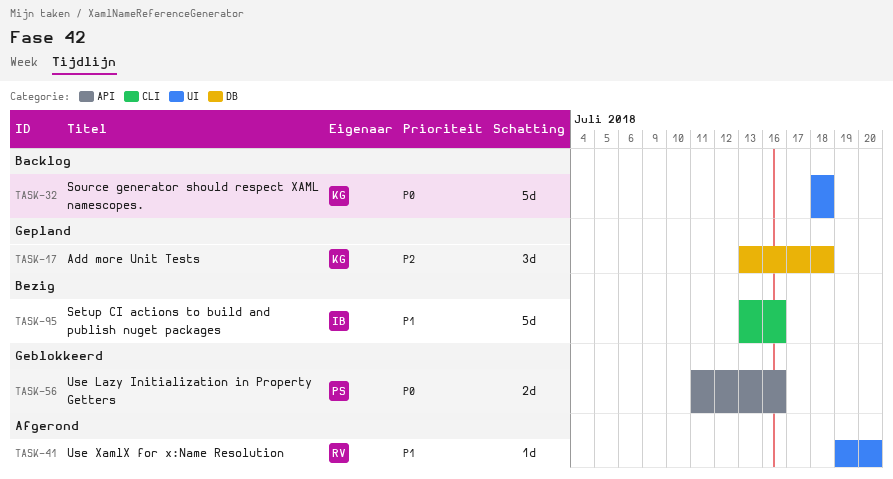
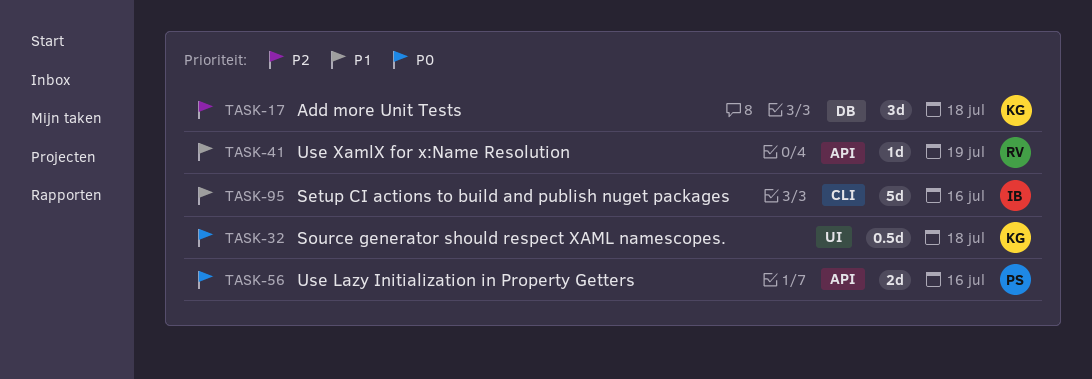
TASK-32, estimate: 5d -> 0.5d
TASK-41, label: UI -> API
TASK-41, due: Jul 20 -> Jul 19

